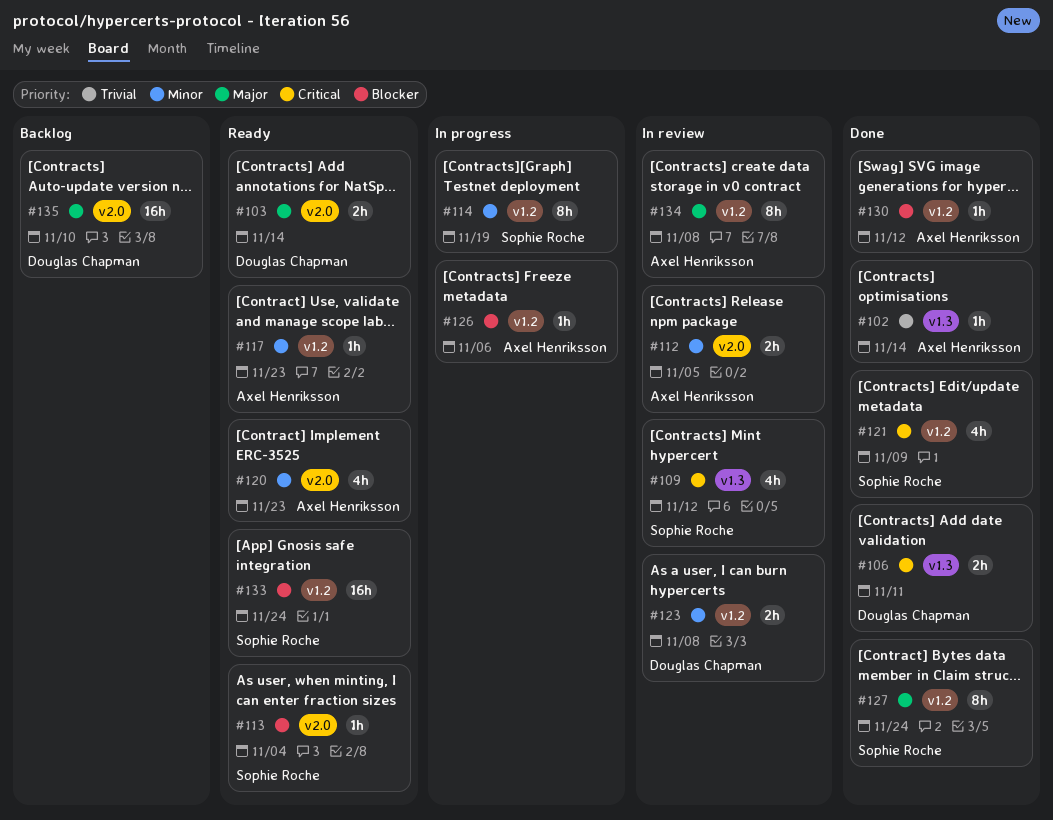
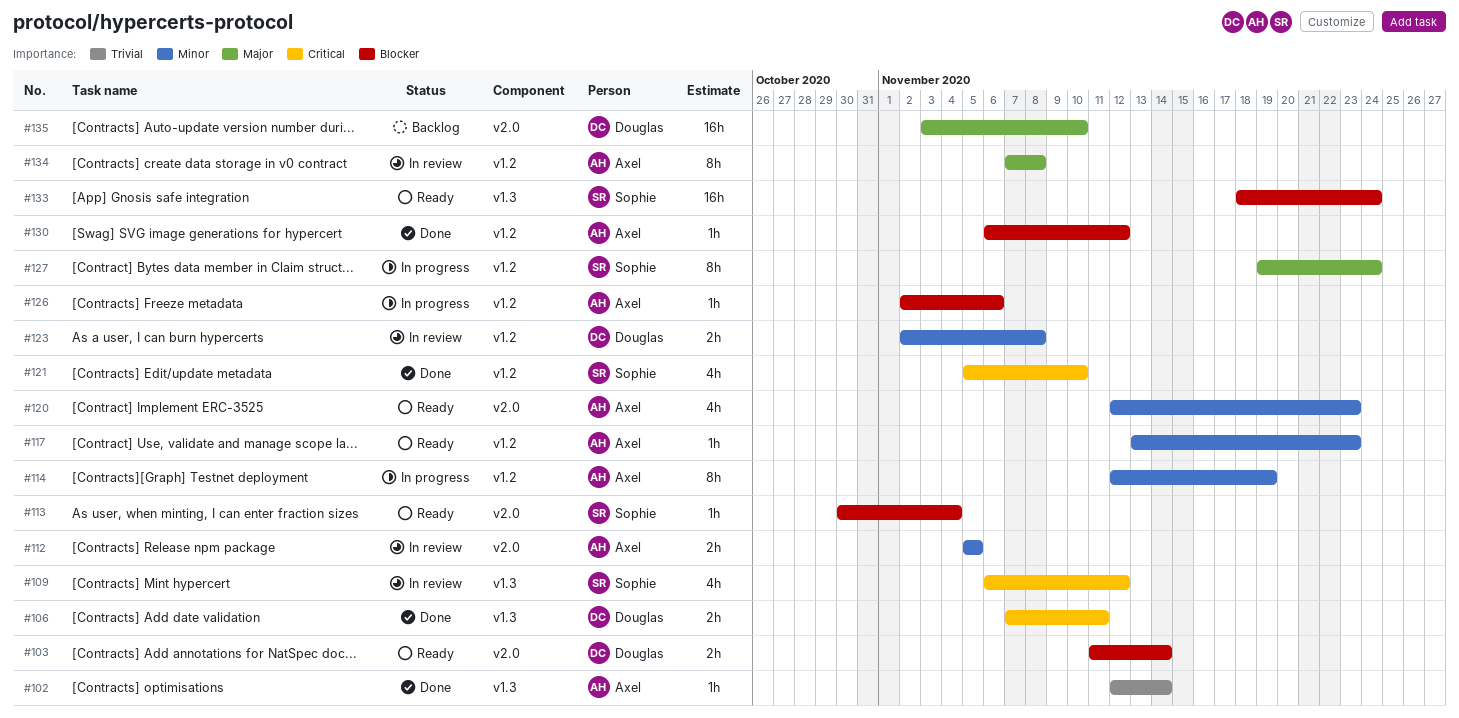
#103, priority: Major -> Blocker
#114, owner: Sophie Roche -> Axel Henriksson
#121, due: Nov 9 -> Nov 10
#127, status: Done -> In progress
#133, label: v1.2 -> v1.3

